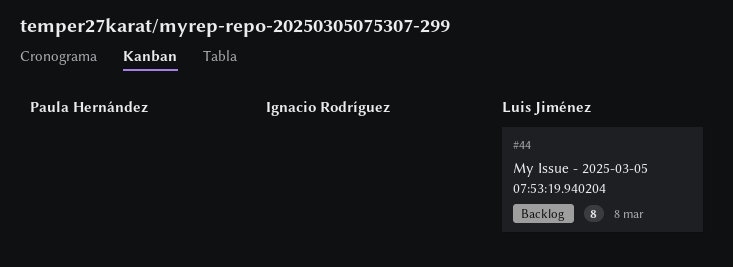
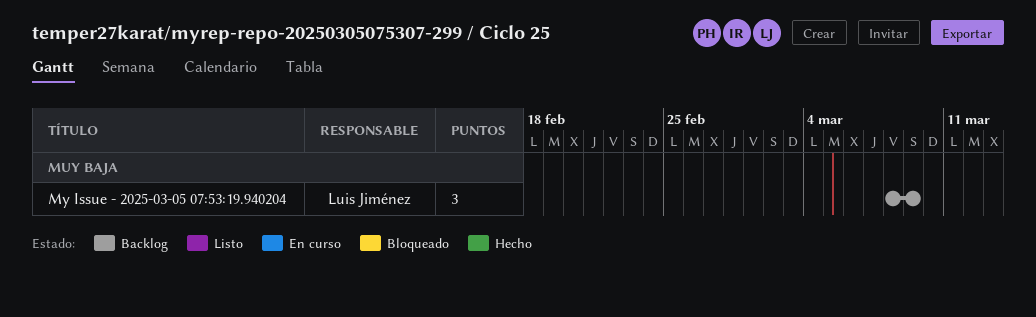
My Issue - 2025-03-05 07:53:19.940204, estimate: 8 -> 3
My Issue - 2025-03-05 07:53:19.940204, due: Mar 8 -> Mar 9

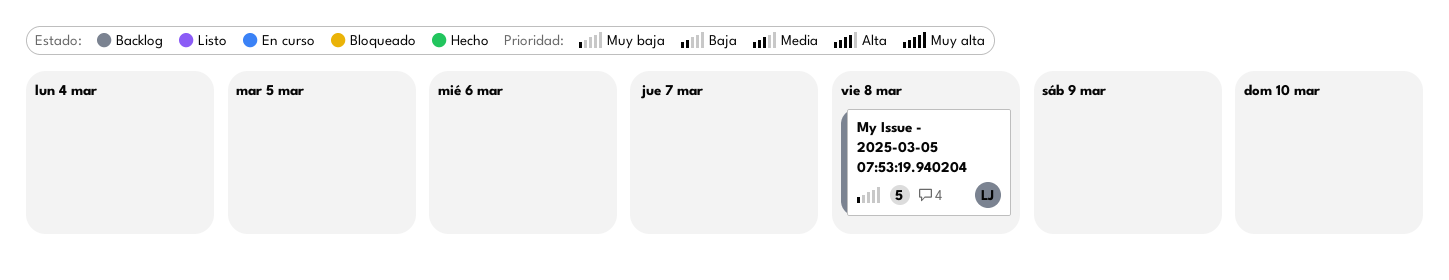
My Issue - 2025-03-05 07:53:19.940204, estimate: 3 -> 5
My Issue - 2025-03-05 07:53:19.940204, due: Mar 9 -> Mar 8

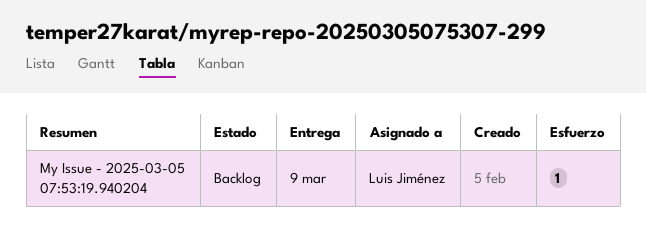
My Issue - 2025-03-05 07:53:19.940204, estimate: 5 -> 1
My Issue - 2025-03-05 07:53:19.940204, due: Mar 8 -> Mar 9

